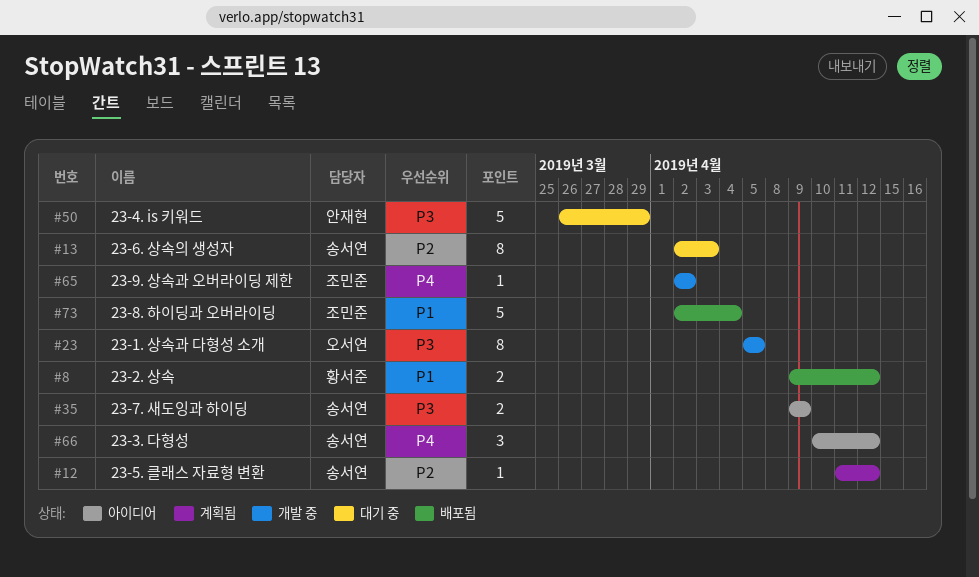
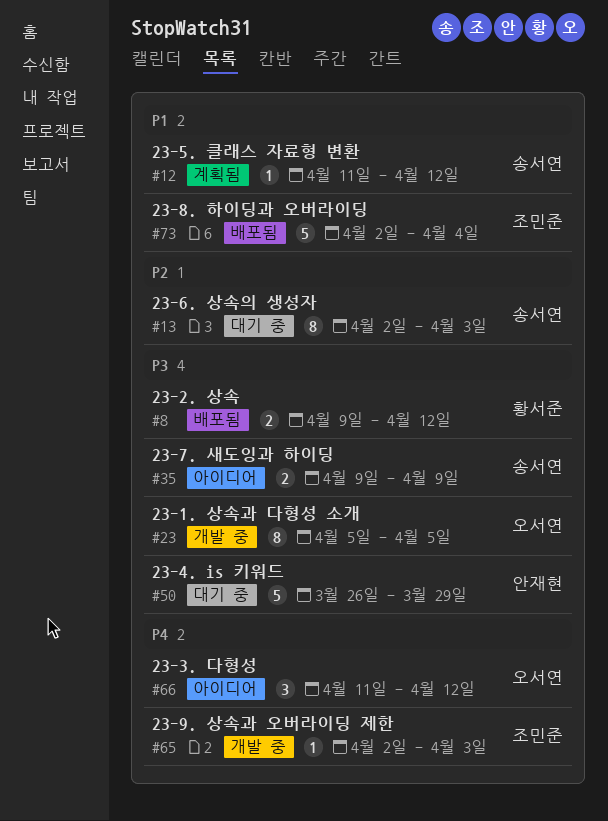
#8, priority: P1 -> P3
#12, priority: P2 -> P1
#65, due: Apr 2 -> Apr 3
#66, owner: 송서연 -> 오서연
#66, start: Apr 10 -> Apr 11

